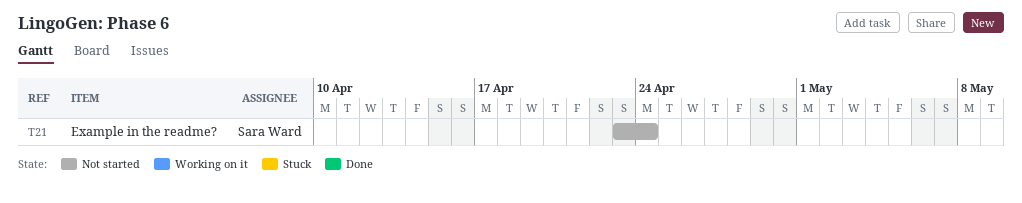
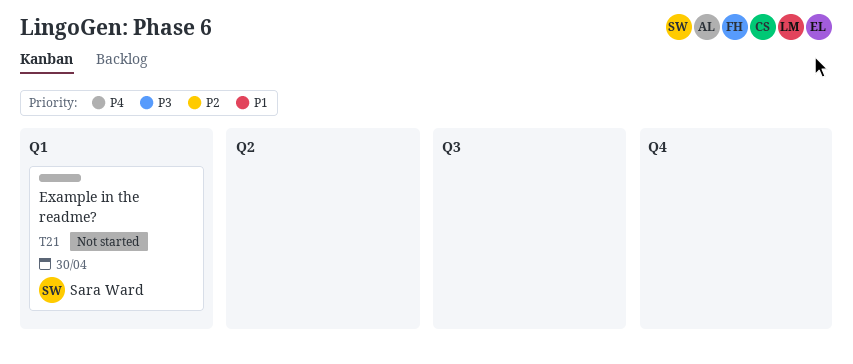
T21, due: Apr 24 -> Apr 30

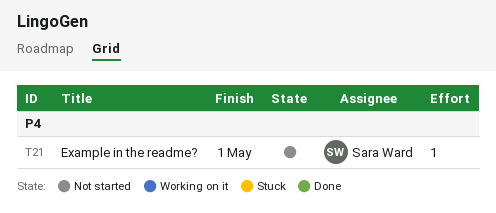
T21, due: Apr 30 -> May 1

